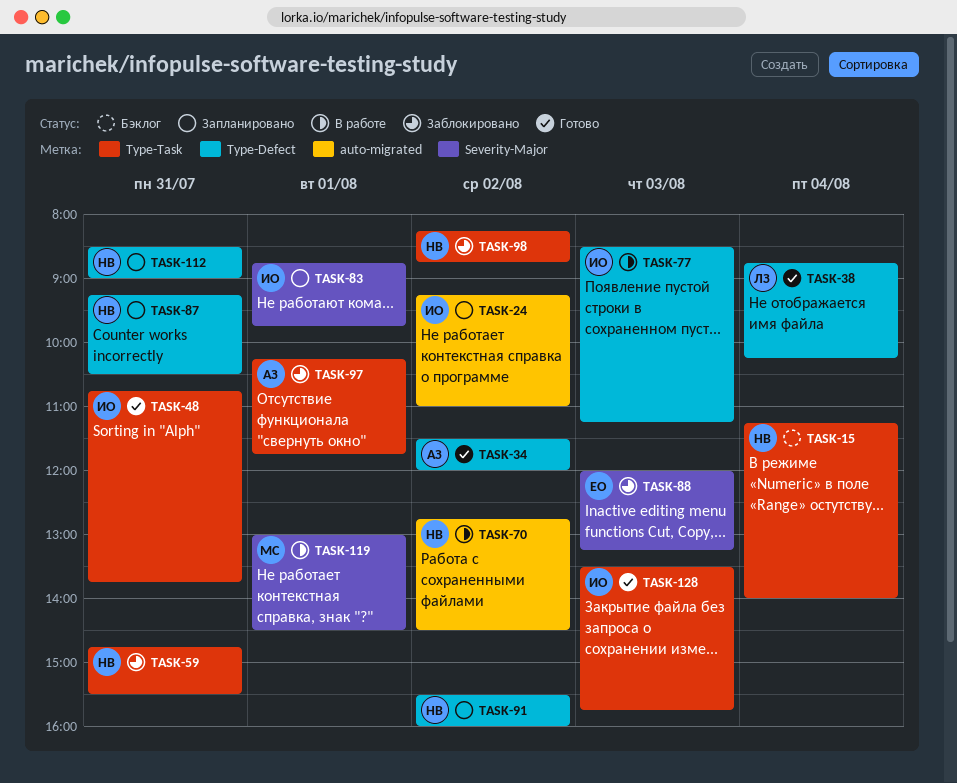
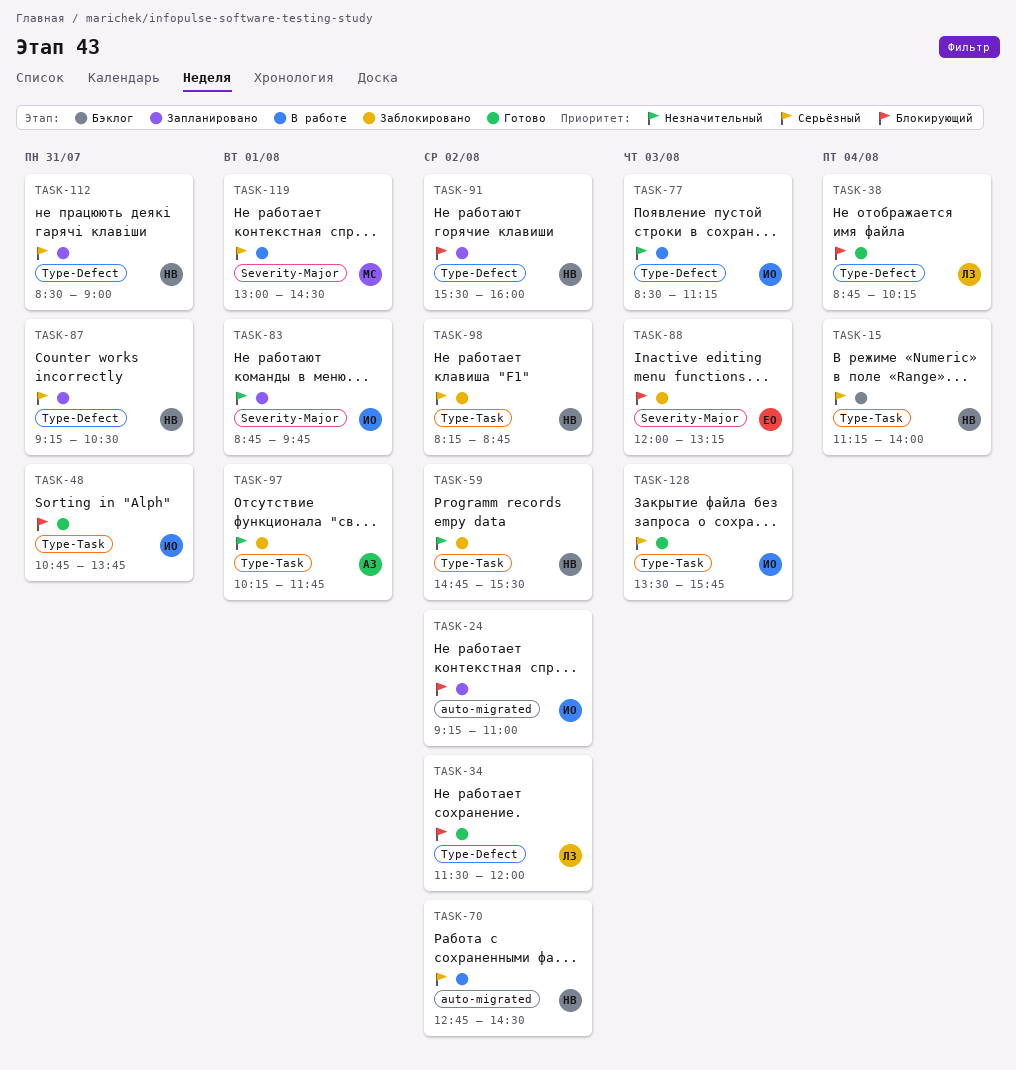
TASK-34, owner: АЗ -> ЛЗ
TASK-59, day: Jul 31 -> Aug 2

